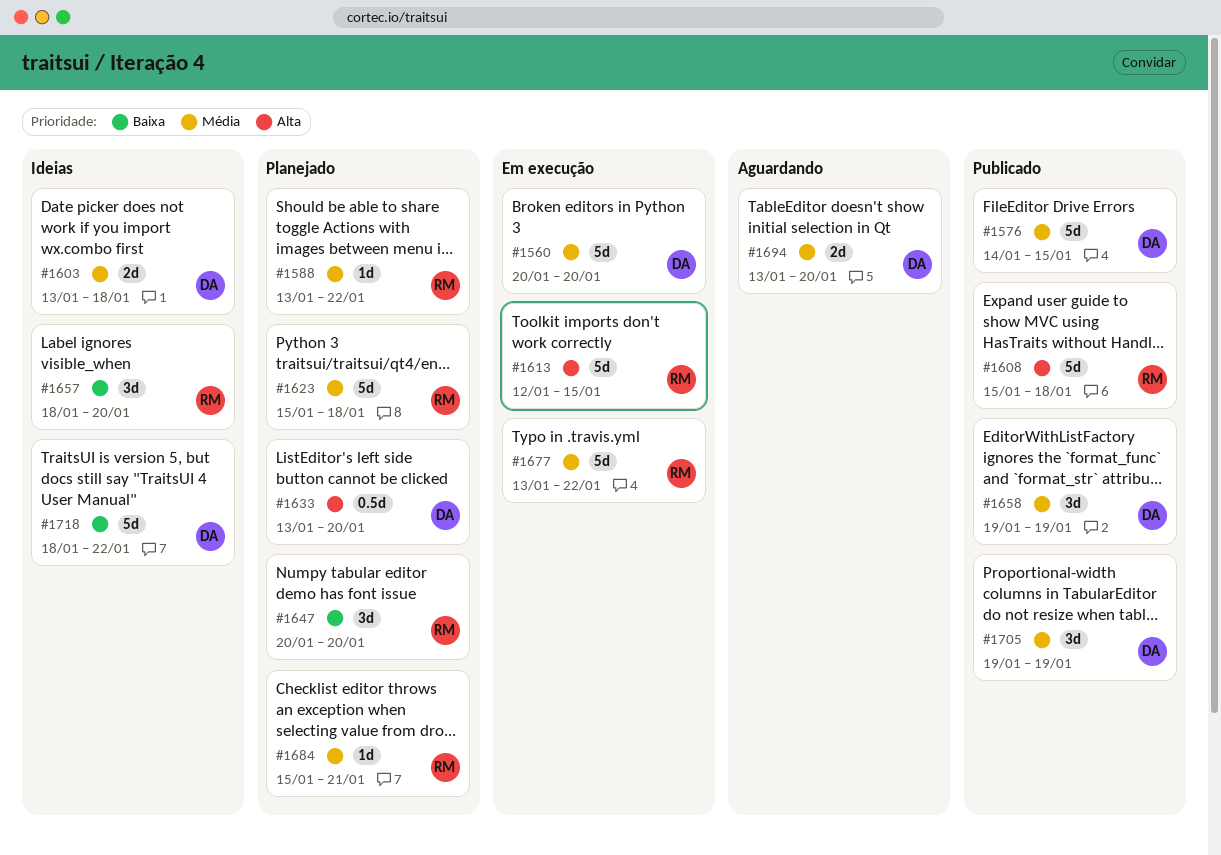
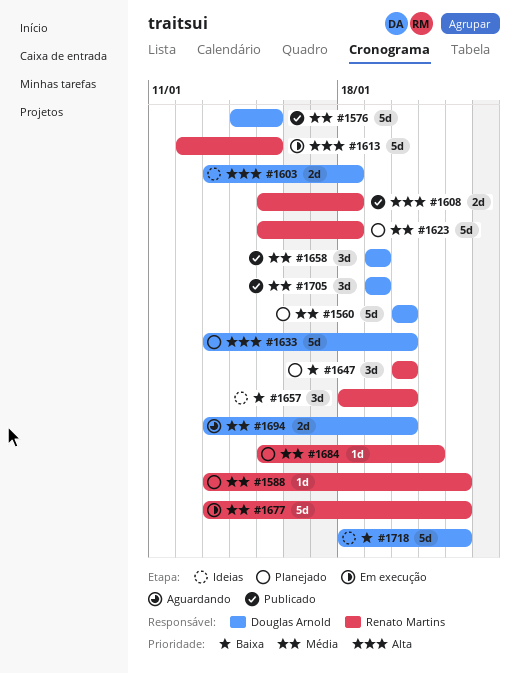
#1560, status: Em execução -> Planejado
#1603, priority: Média -> Alta
#1608, estimate: 5d -> 2d
#1633, estimate: 0.5d -> 5d

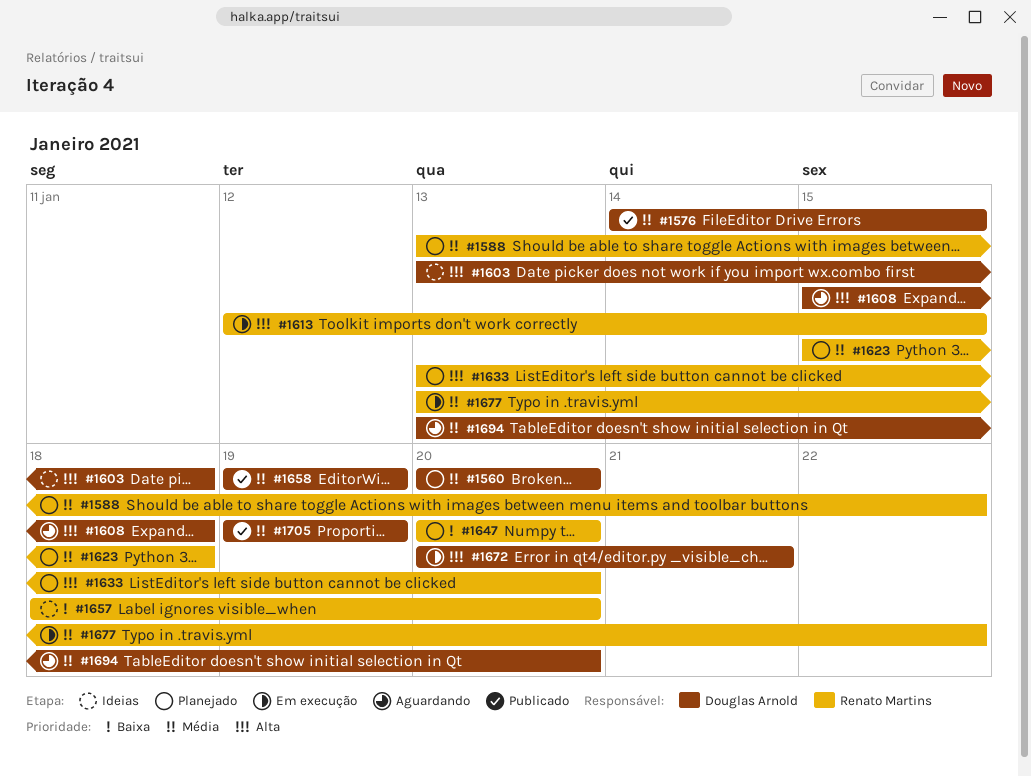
#1608, status: Publicado -> Aguardando
#1608, owner: Renato Martins -> Douglas Arnold
#1633, owner: Douglas Arnold -> Renato Martins
#1672: none -> present
#1684: present -> none
#1718: present -> none

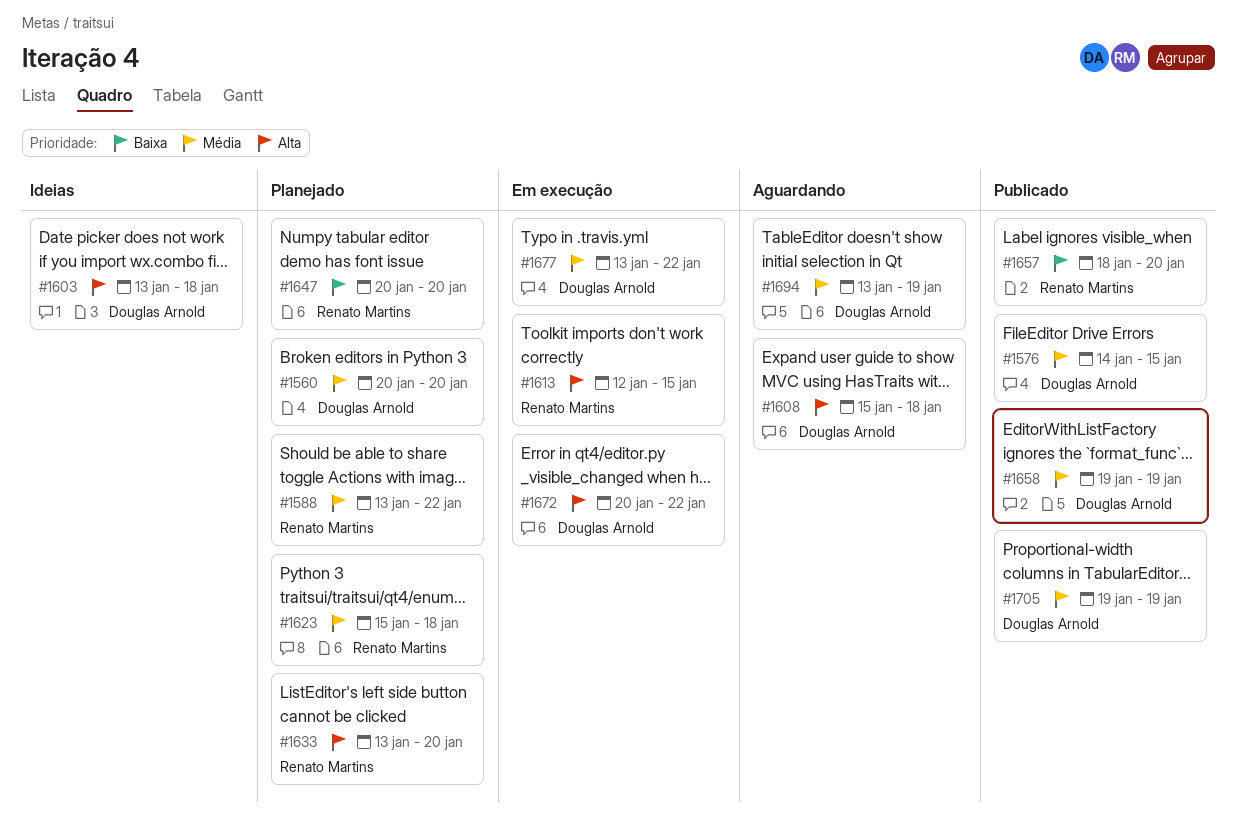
#1657, status: Ideias -> Publicado
#1672, due: Jan 21 -> Jan 22
#1677, owner: Renato Martins -> Douglas Arnold
#1694, due: Jan 20 -> Jan 19

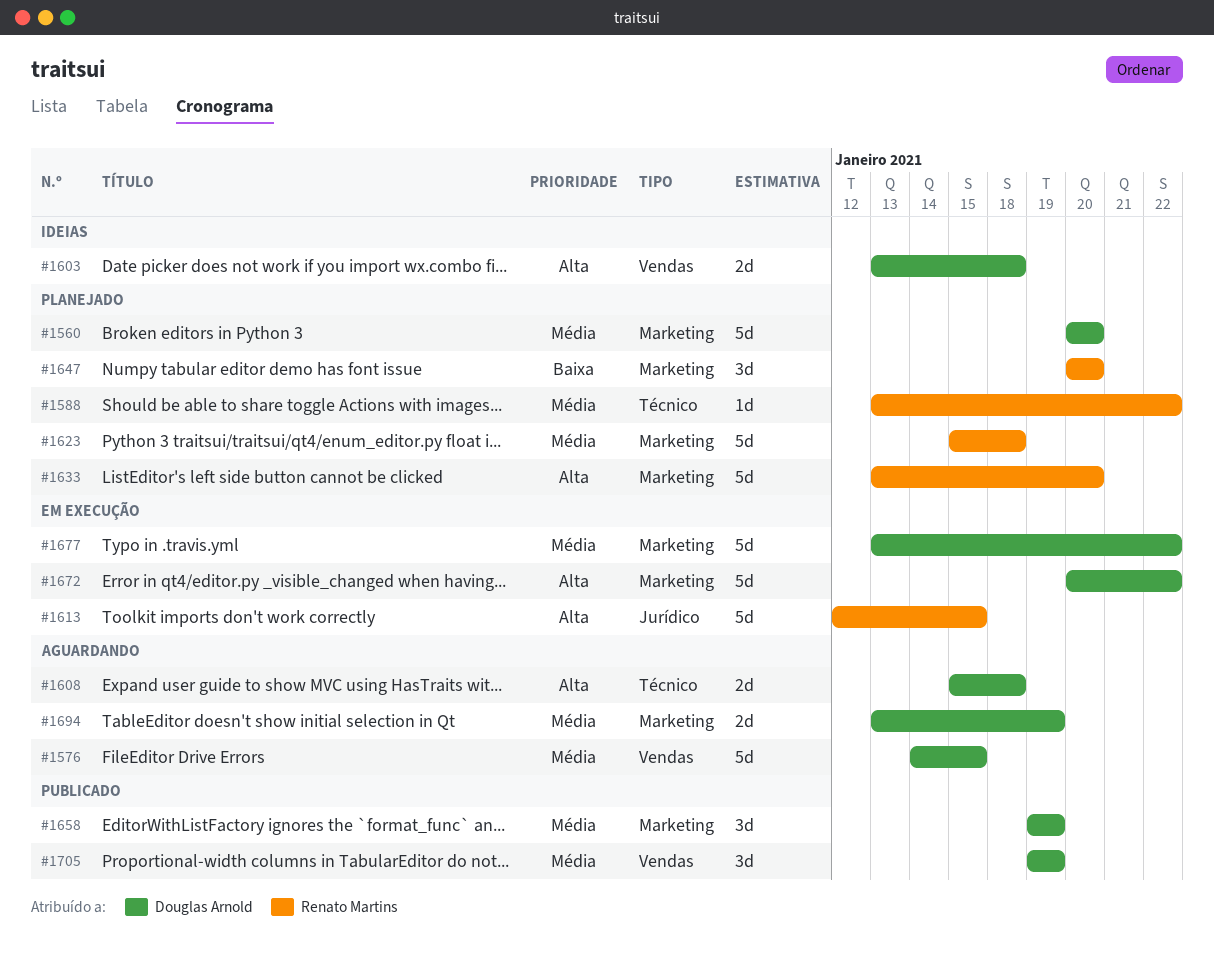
#1576, status: Publicado -> Aguardando
#1657: present -> none

